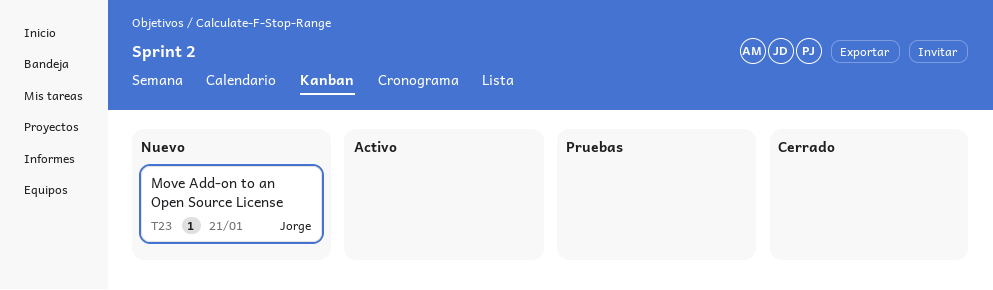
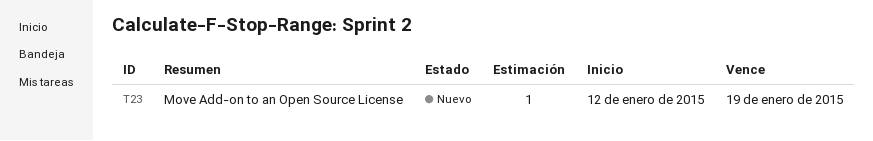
T23, due: Jan 21 -> Jan 19

